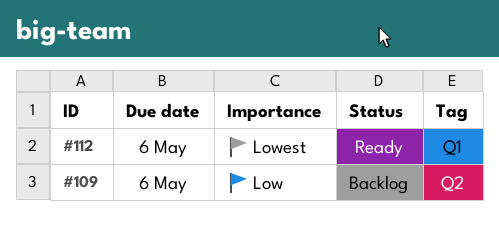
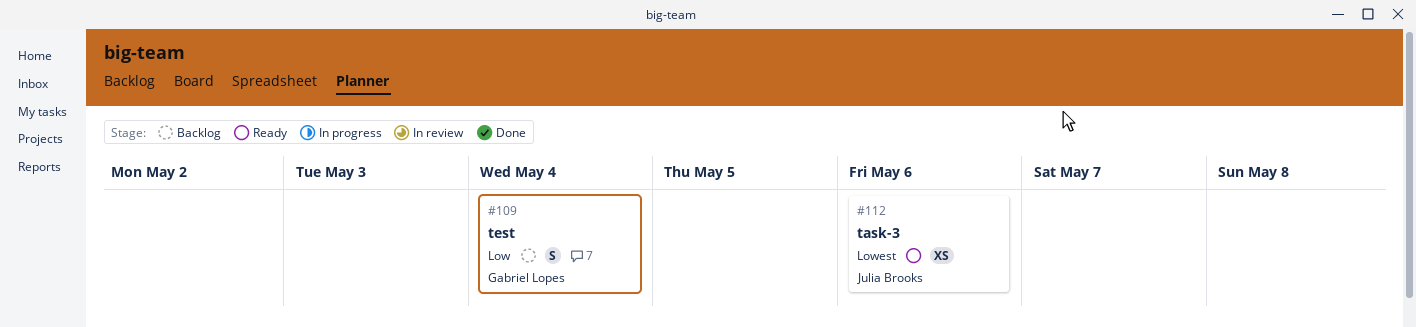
#109, due: May 6 -> May 4

